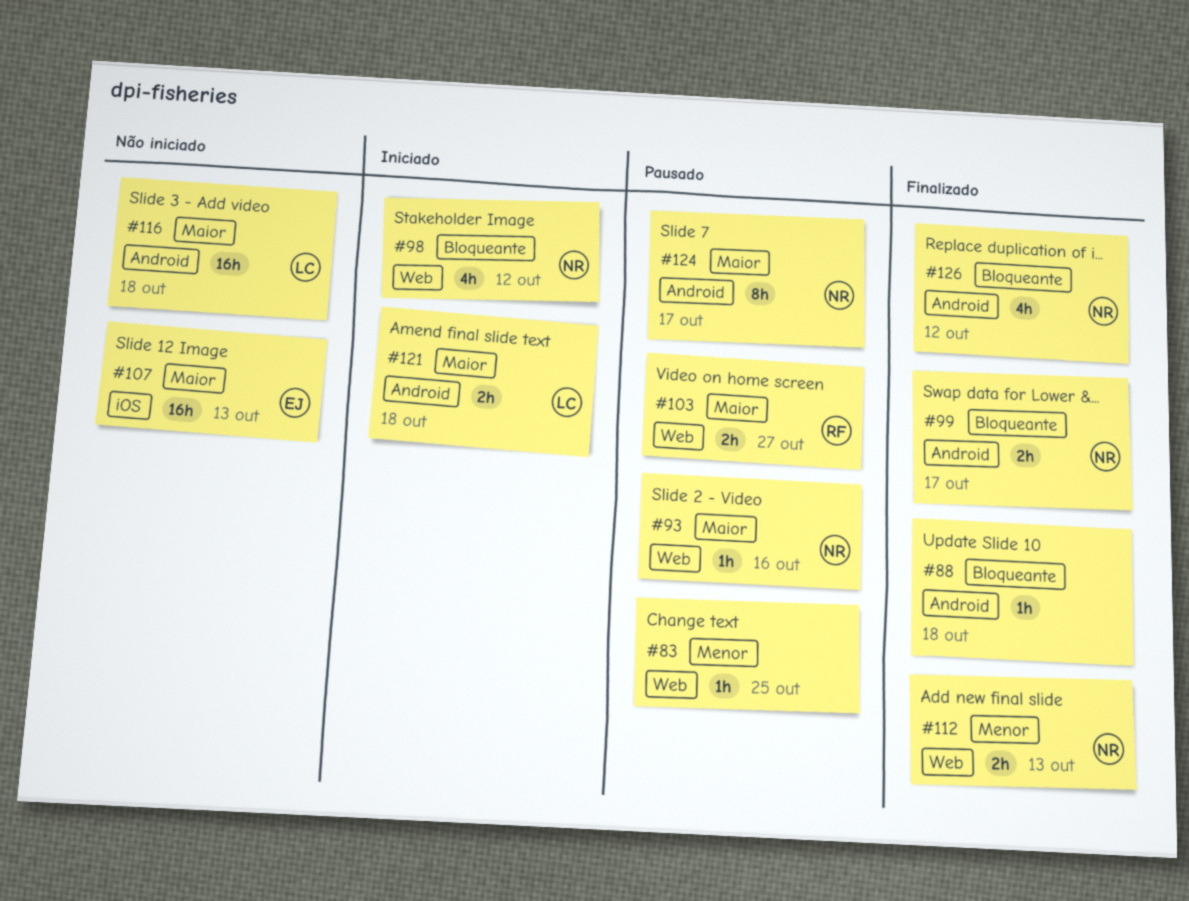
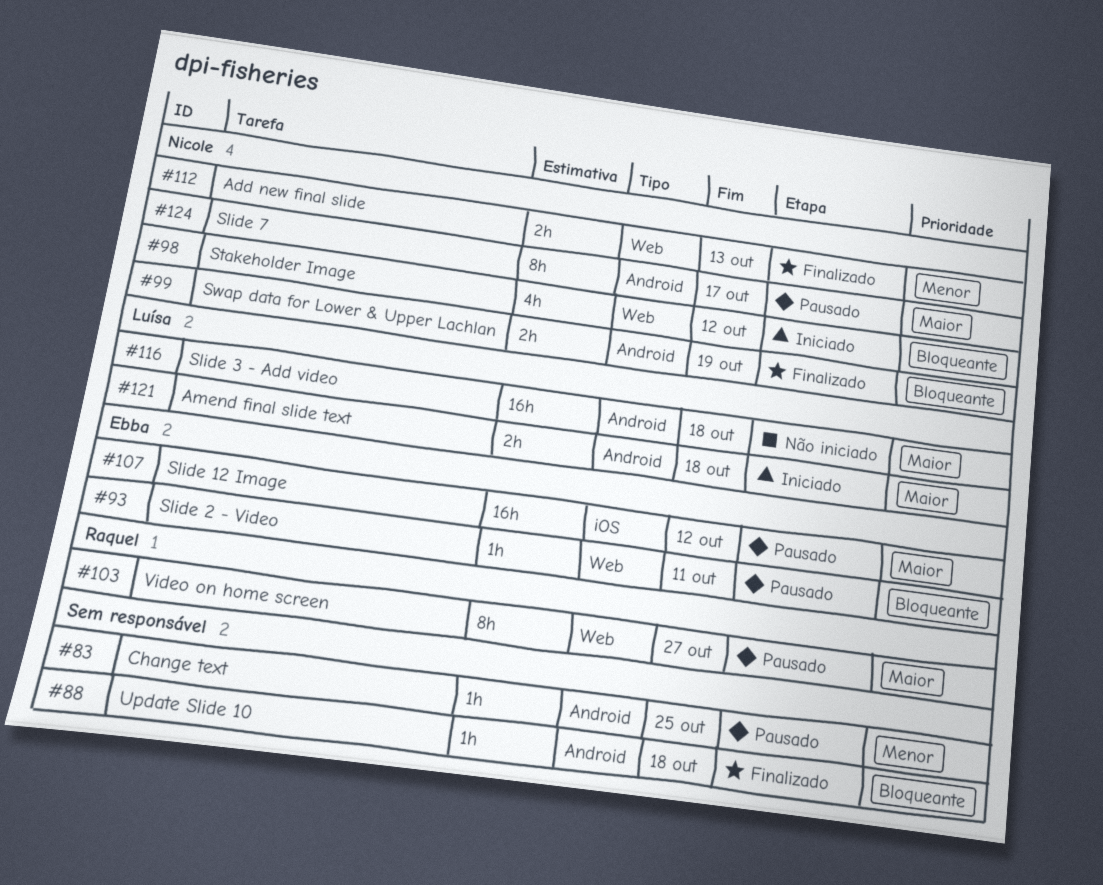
#83, label: Web -> Android
#93, owner: Nicole -> Ebba
#93, priority: Maior -> Bloqueante
#93, due: Oct 16 -> Oct 11
#99, due: Oct 17 -> Oct 19
#103, estimate: 2h -> 8h
#107, status: Não iniciado -> Pausado
#107, due: Oct 13 -> Oct 12
#126: present -> none

